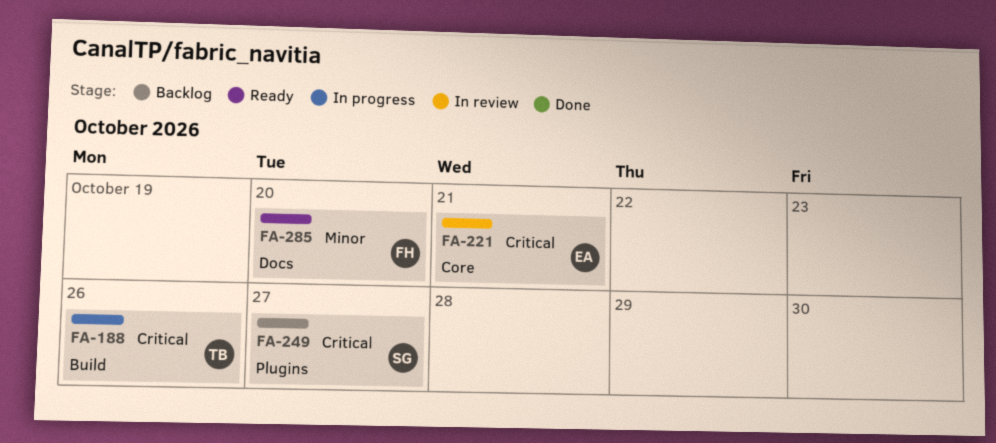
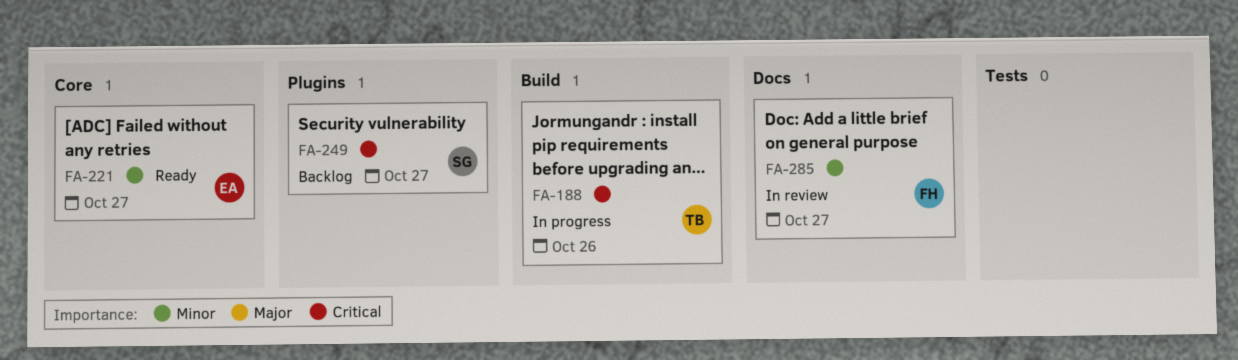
FA-221, status: In review -> Ready
FA-221, priority: Critical -> Minor
FA-221, due: Oct 21 -> Oct 27
FA-285, status: Ready -> In review
FA-285, due: Oct 20 -> Oct 27

